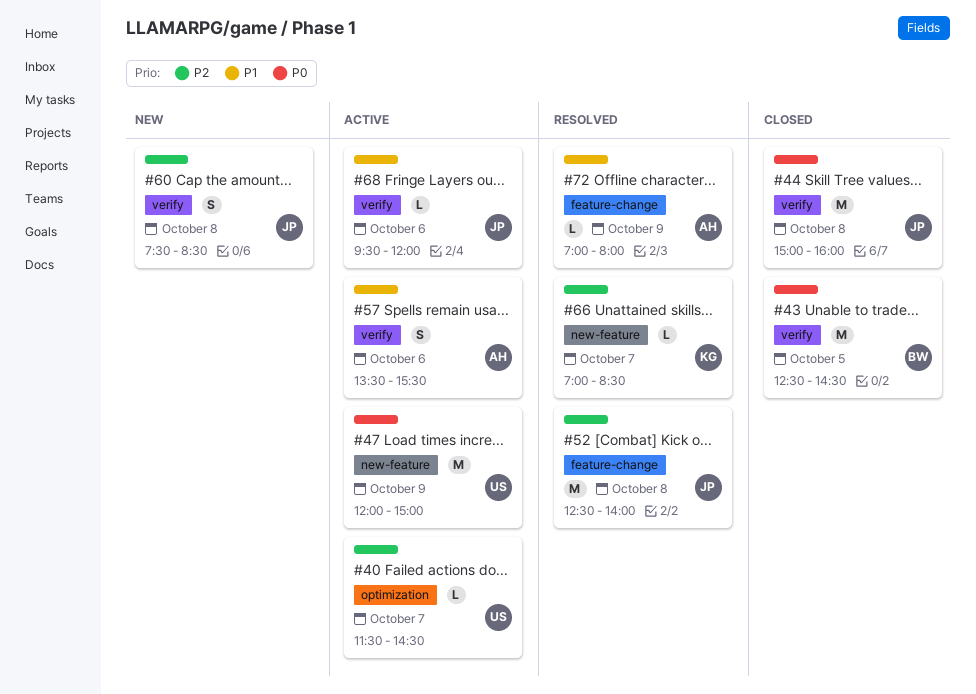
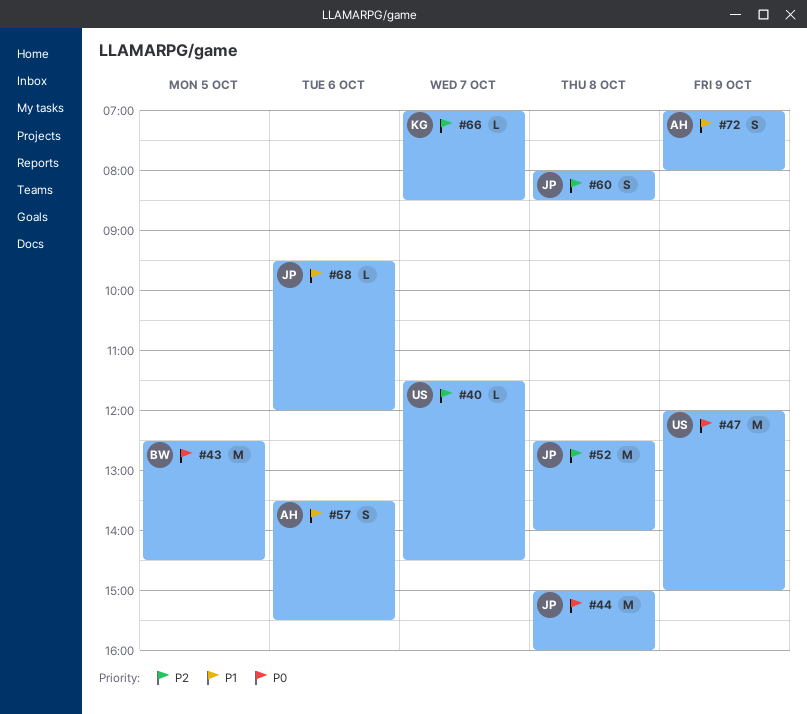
#60, begins: 07:30 -> 08:00
#72, estimate: L -> S

